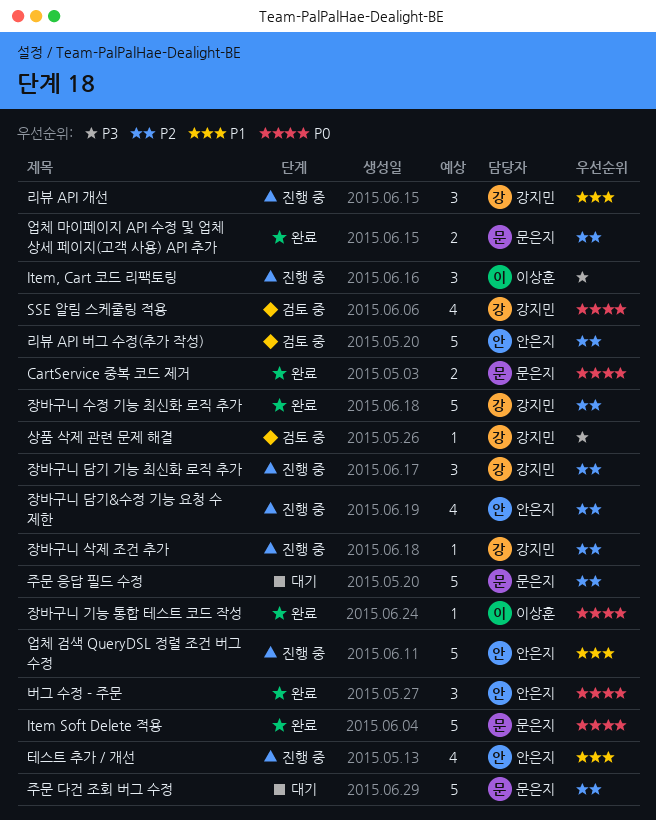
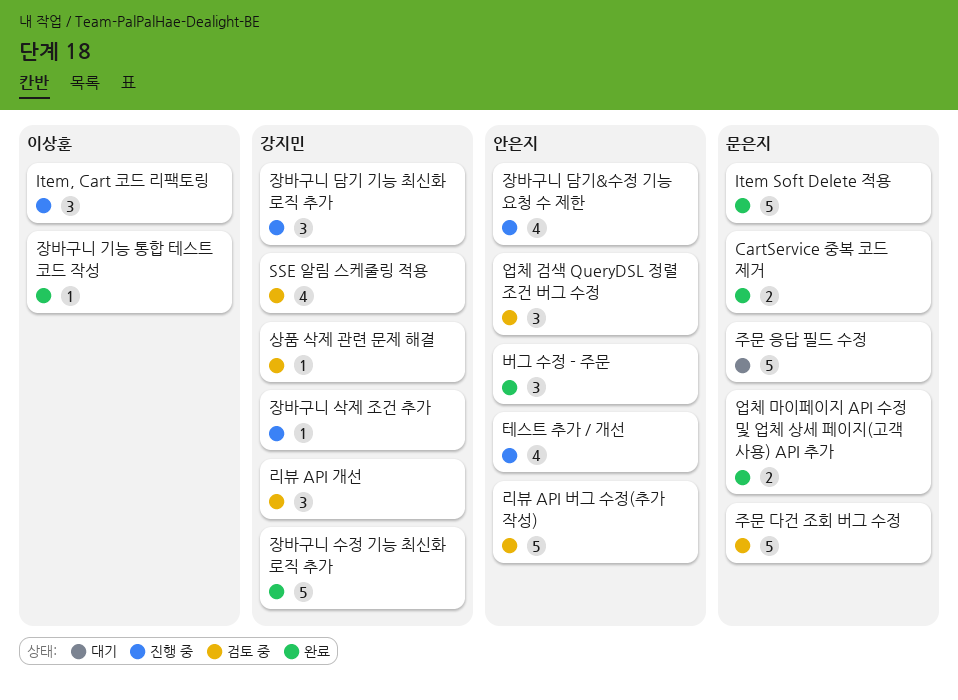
리뷰 API 개선, status: 진행 중 -> 검토 중
업체 검색 QueryDSL 정렬 조건 버그 수정, status: 진행 중 -> 검토 중
업체 검색 QueryDSL 정렬 조건 버그 수정, estimate: 5 -> 3
주문 다건 조회 버그 수정, status: 대기 -> 검토 중

